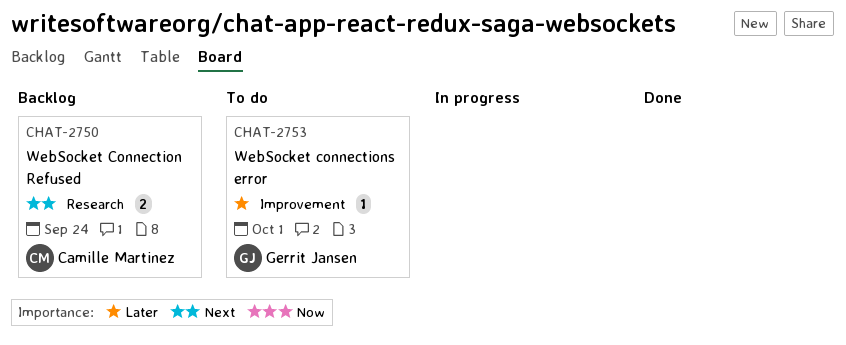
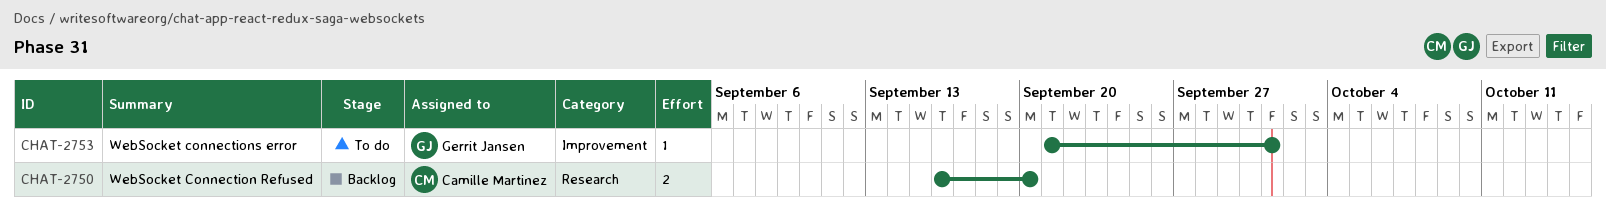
CHAT-2750, due: Sep 24 -> Sep 20

